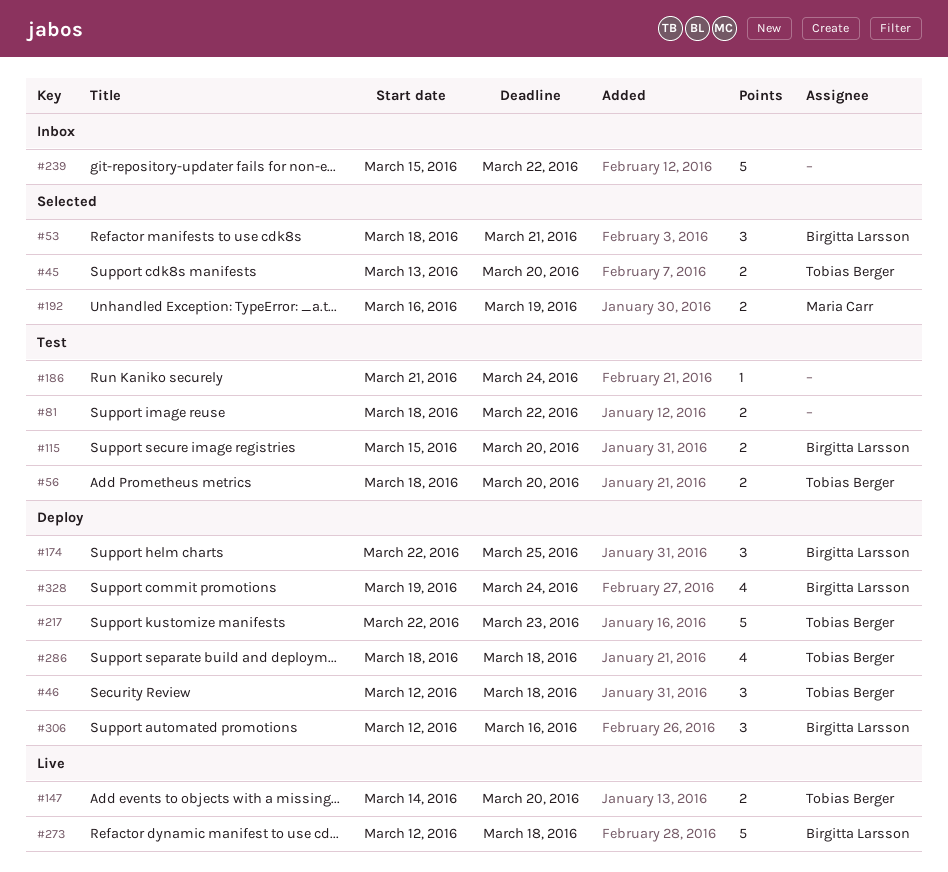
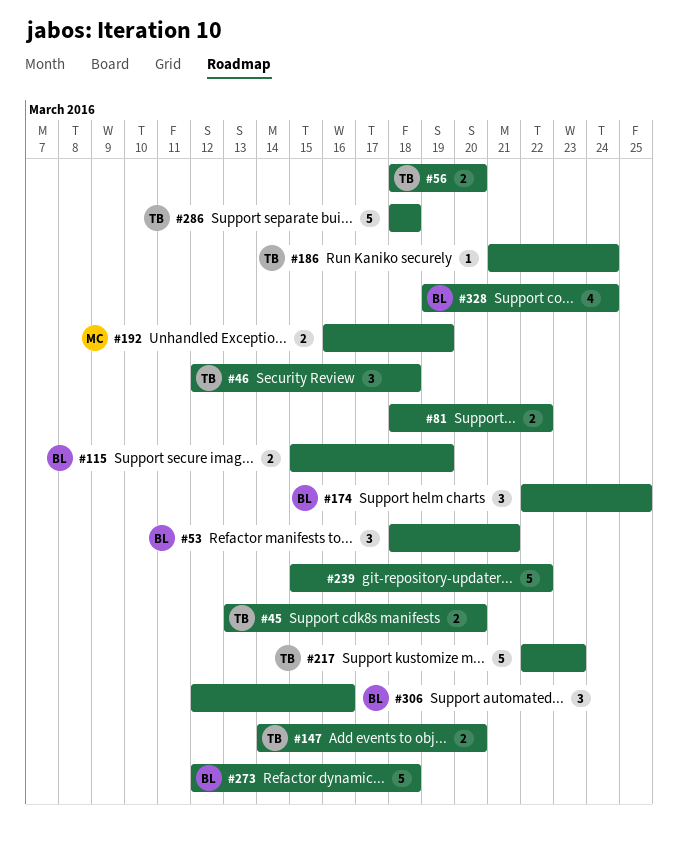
#115, due: Mar 20 -> Mar 19
#186, owner: none -> Tobias Berger
#286, estimate: 4 -> 5

